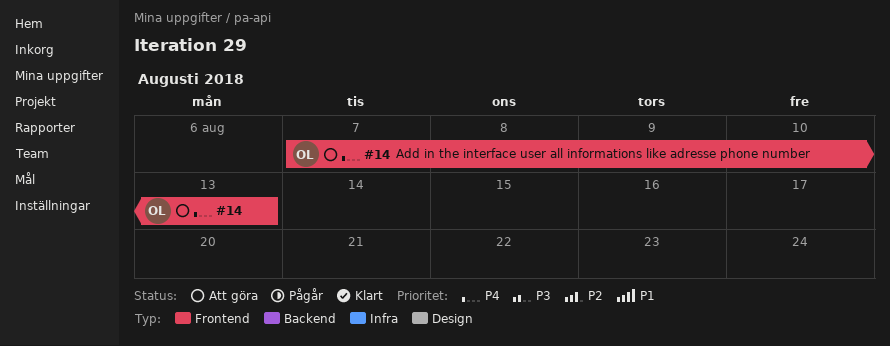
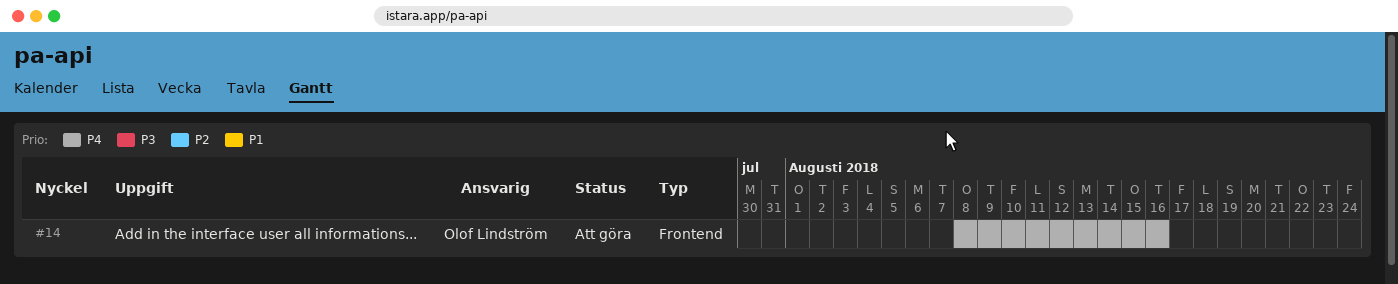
#14, start: Aug 7 -> Aug 8
#14, due: Aug 13 -> Aug 16

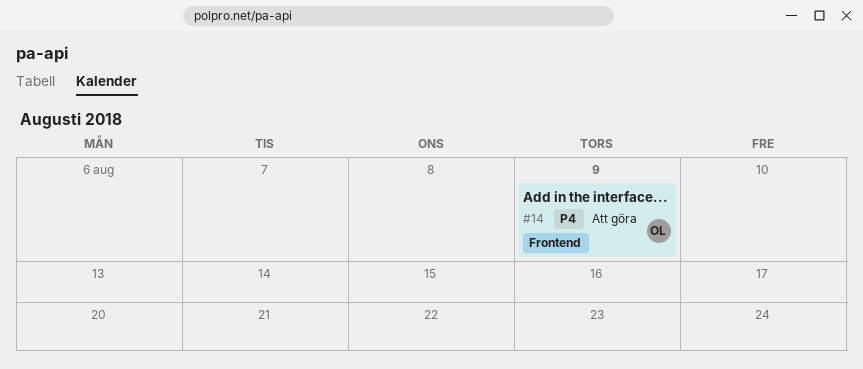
#14, due: Aug 16 -> Aug 9

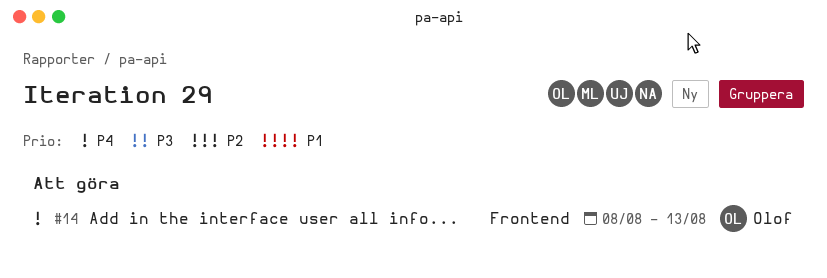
#14, due: Aug 9 -> Aug 13

